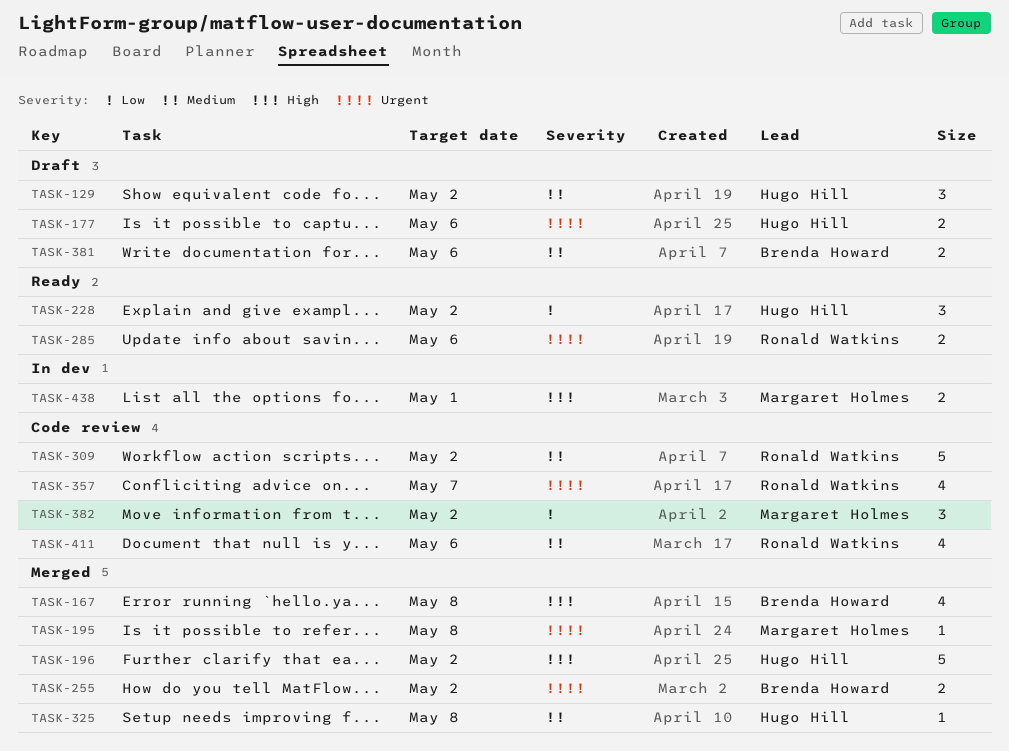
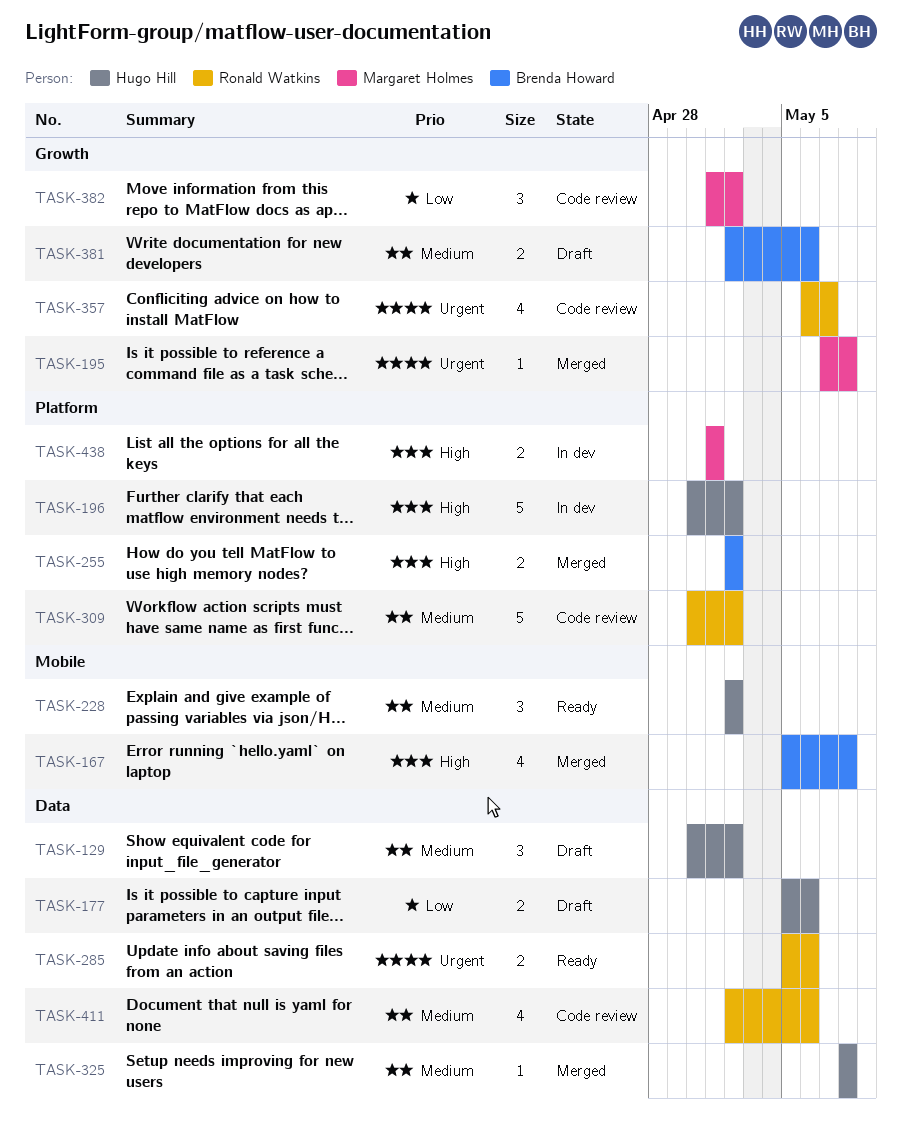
TASK-177, priority: Urgent -> Low
TASK-196, status: Merged -> In dev
TASK-228, priority: Low -> Medium
TASK-255, priority: Urgent -> High

